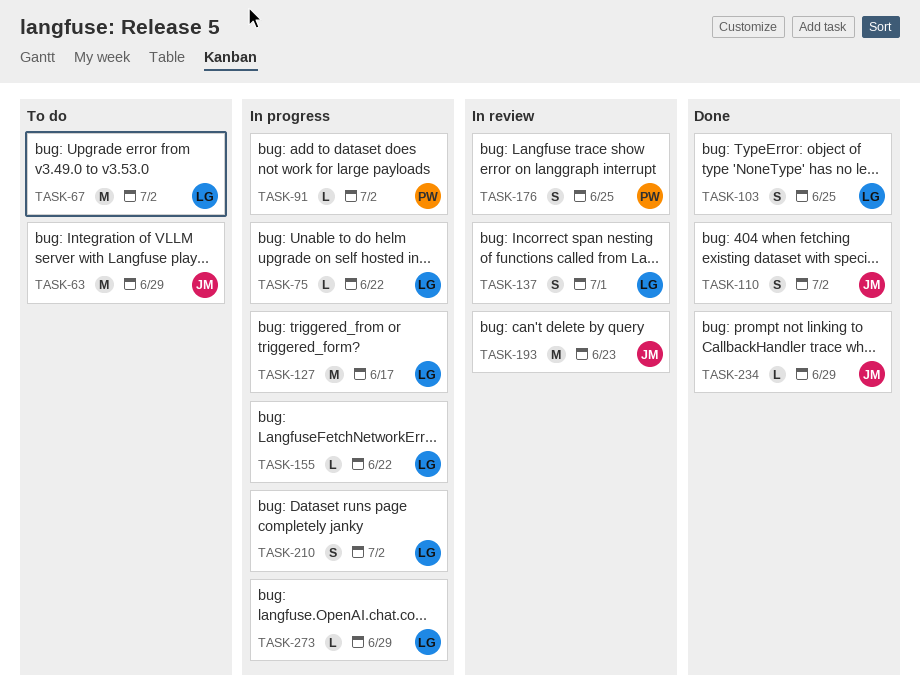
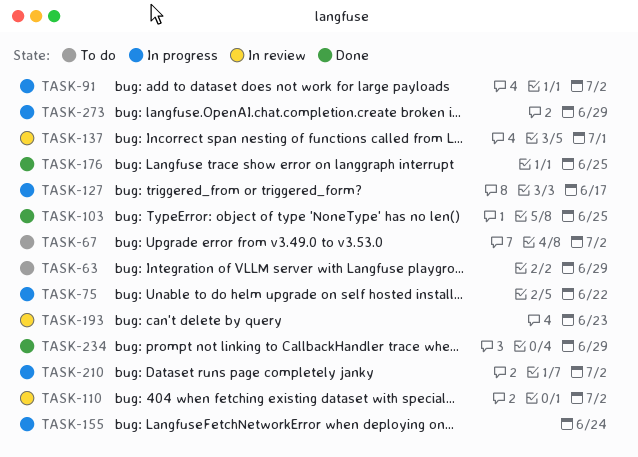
TASK-110, status: Done -> In review
TASK-155, due: Jun 22 -> Jun 24
TASK-176, status: In review -> Done

